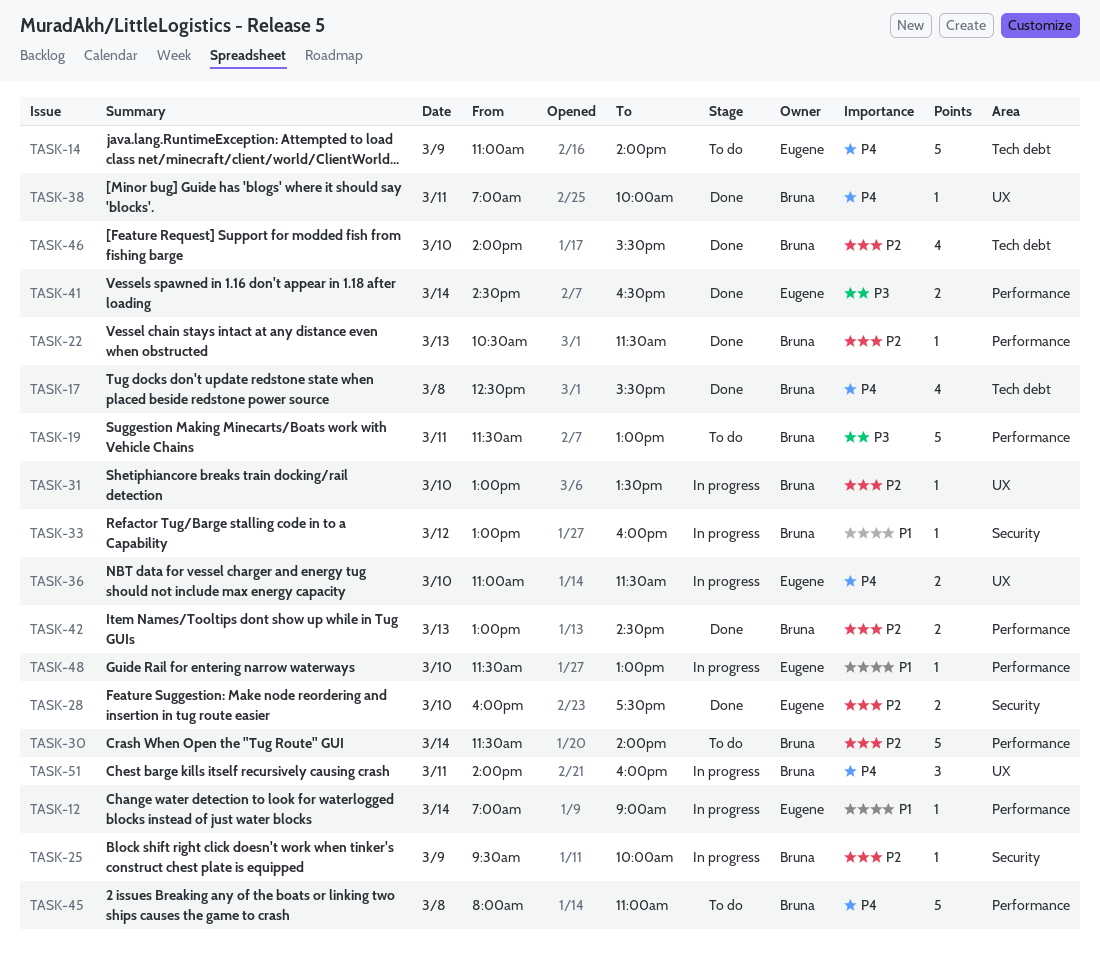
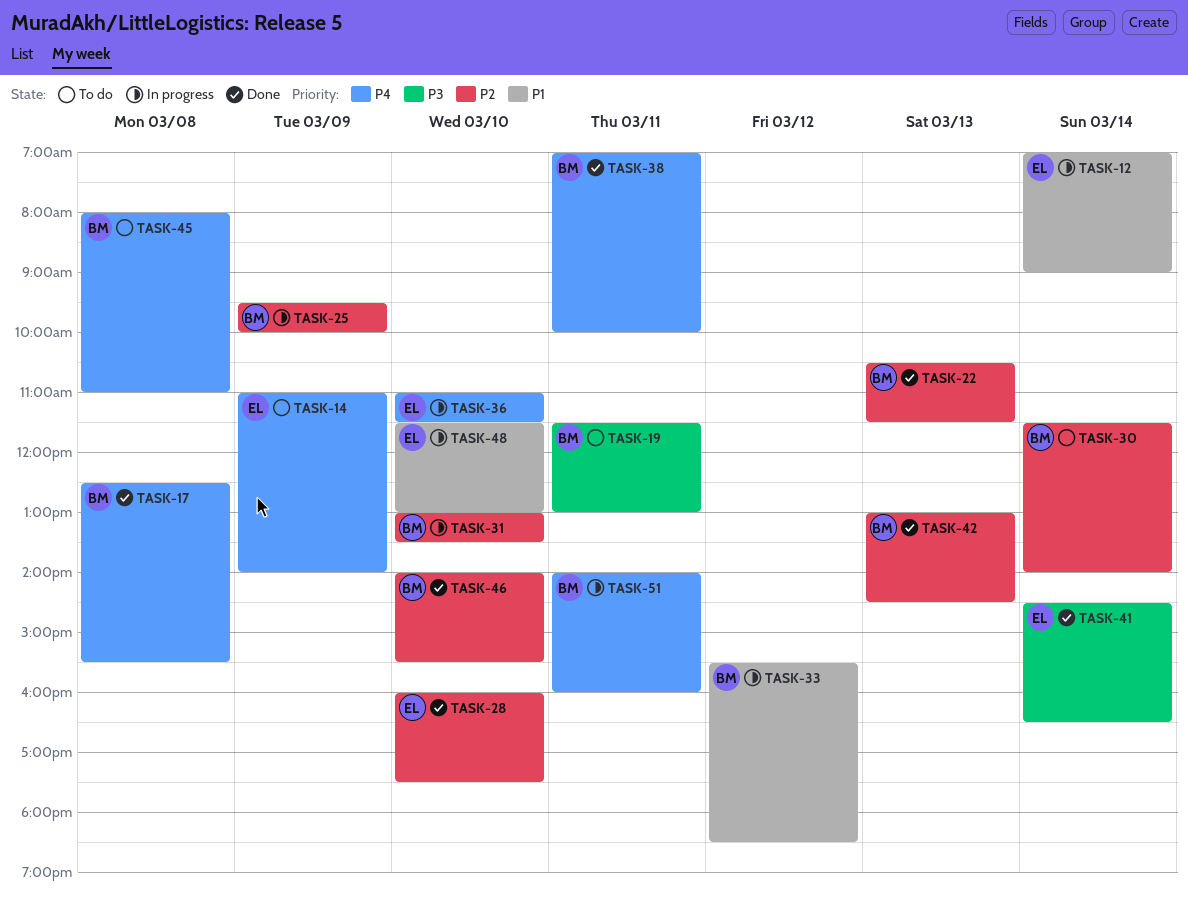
TASK-33, begins: 13:00 -> 15:30
TASK-33, ends: 16:00 -> 18:30

